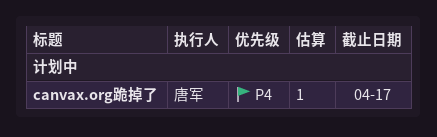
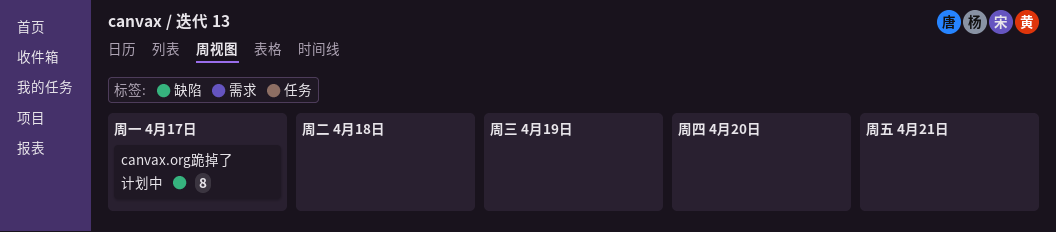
canvax.org跪掉了, estimate: 1 -> 8

